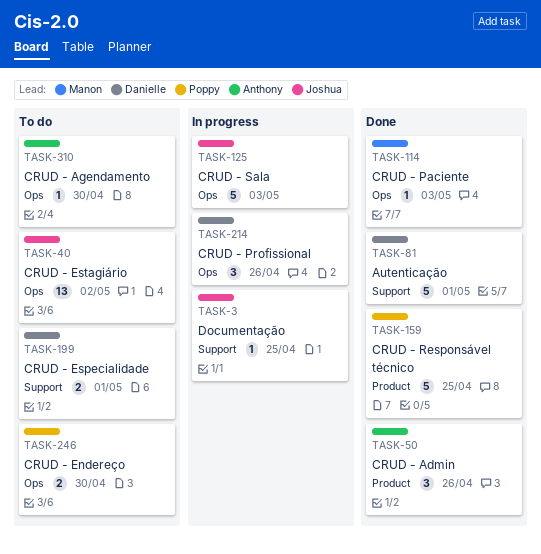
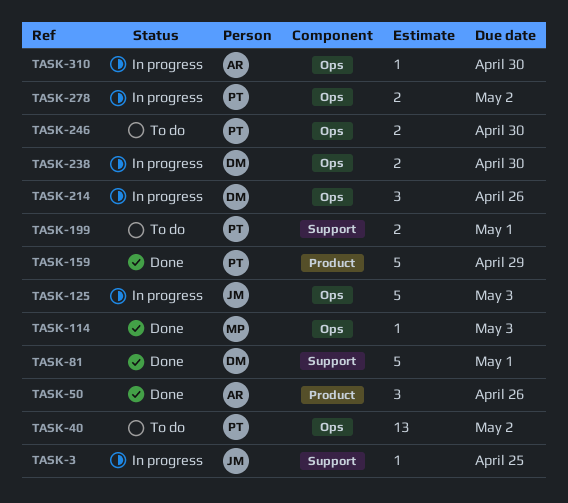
TASK-40, owner: Joshua -> Poppy
TASK-159, due: Apr 25 -> Apr 29
TASK-199, owner: Danielle -> Poppy
TASK-238: none -> present
TASK-278: none -> present
TASK-310, status: To do -> In progress

